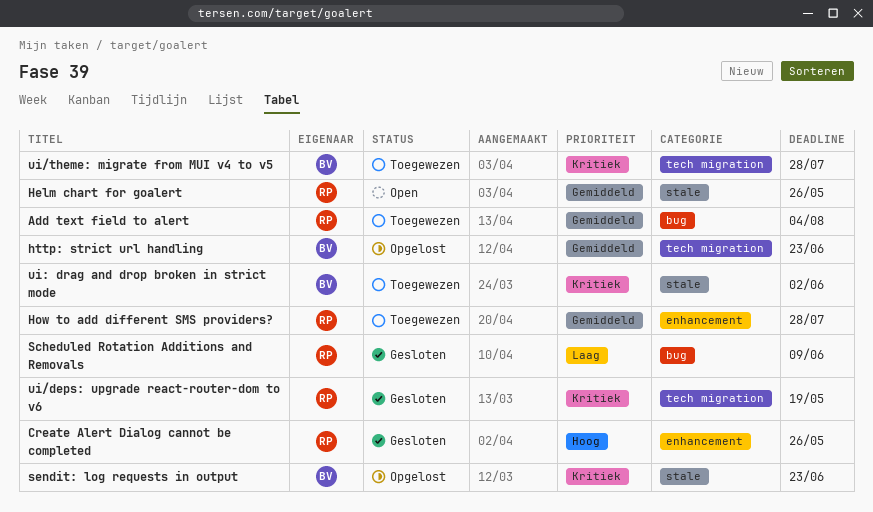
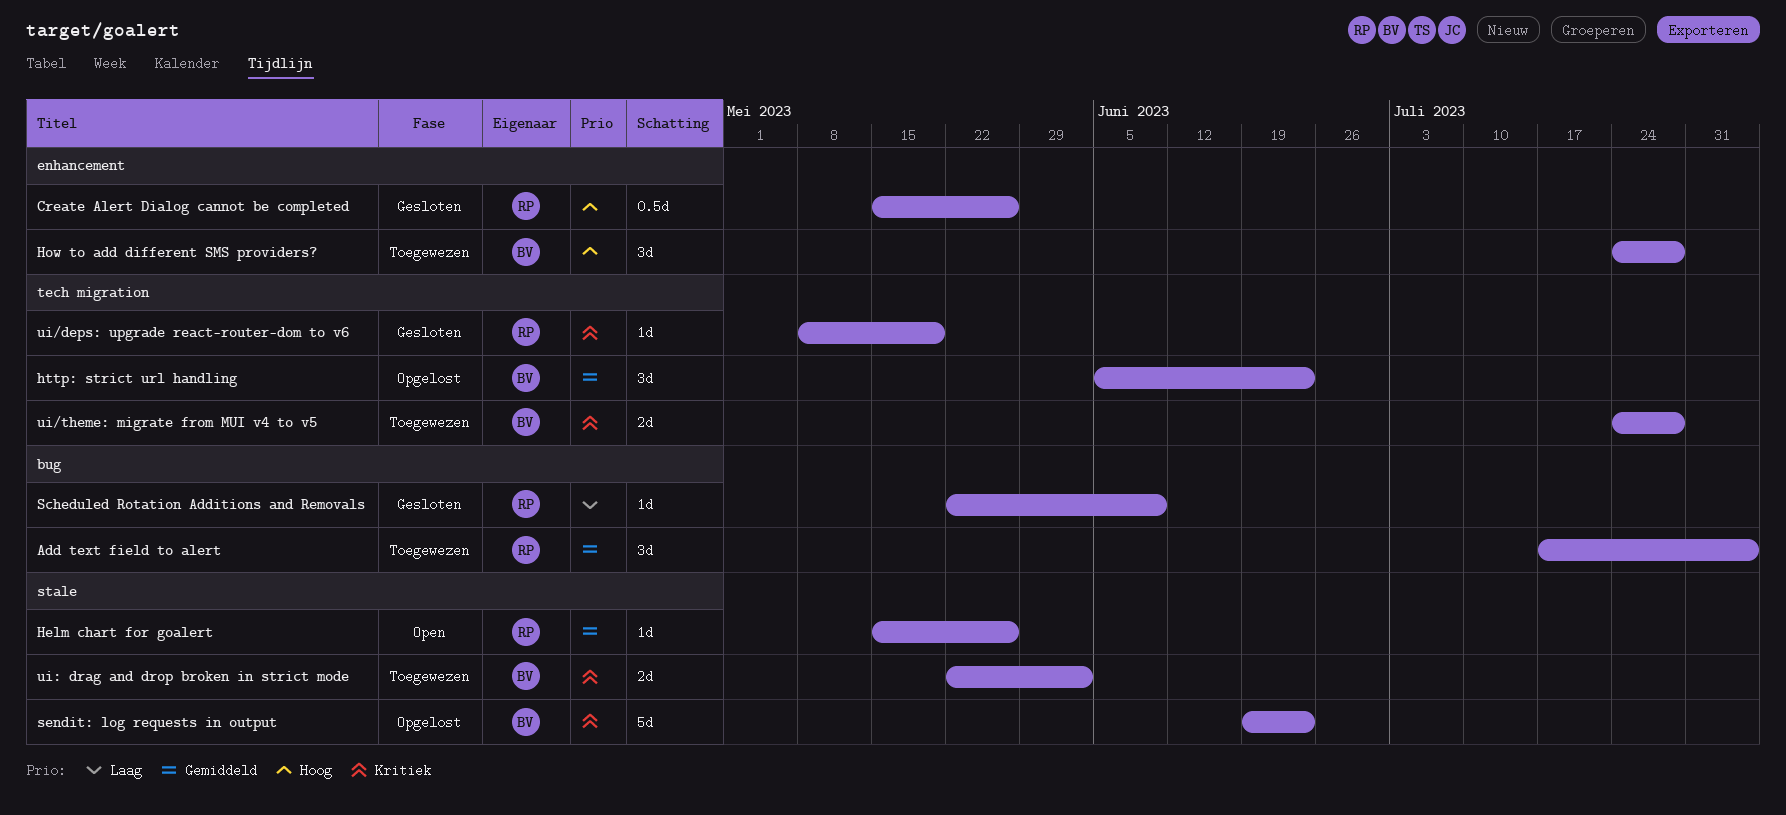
How to add different SMS providers?, owner: RP -> BV
How to add different SMS providers?, priority: Gemiddeld -> Hoog

